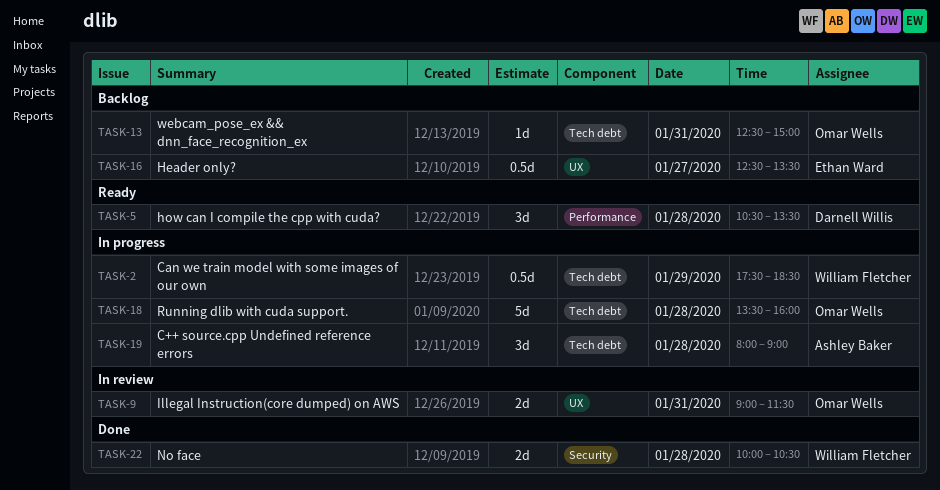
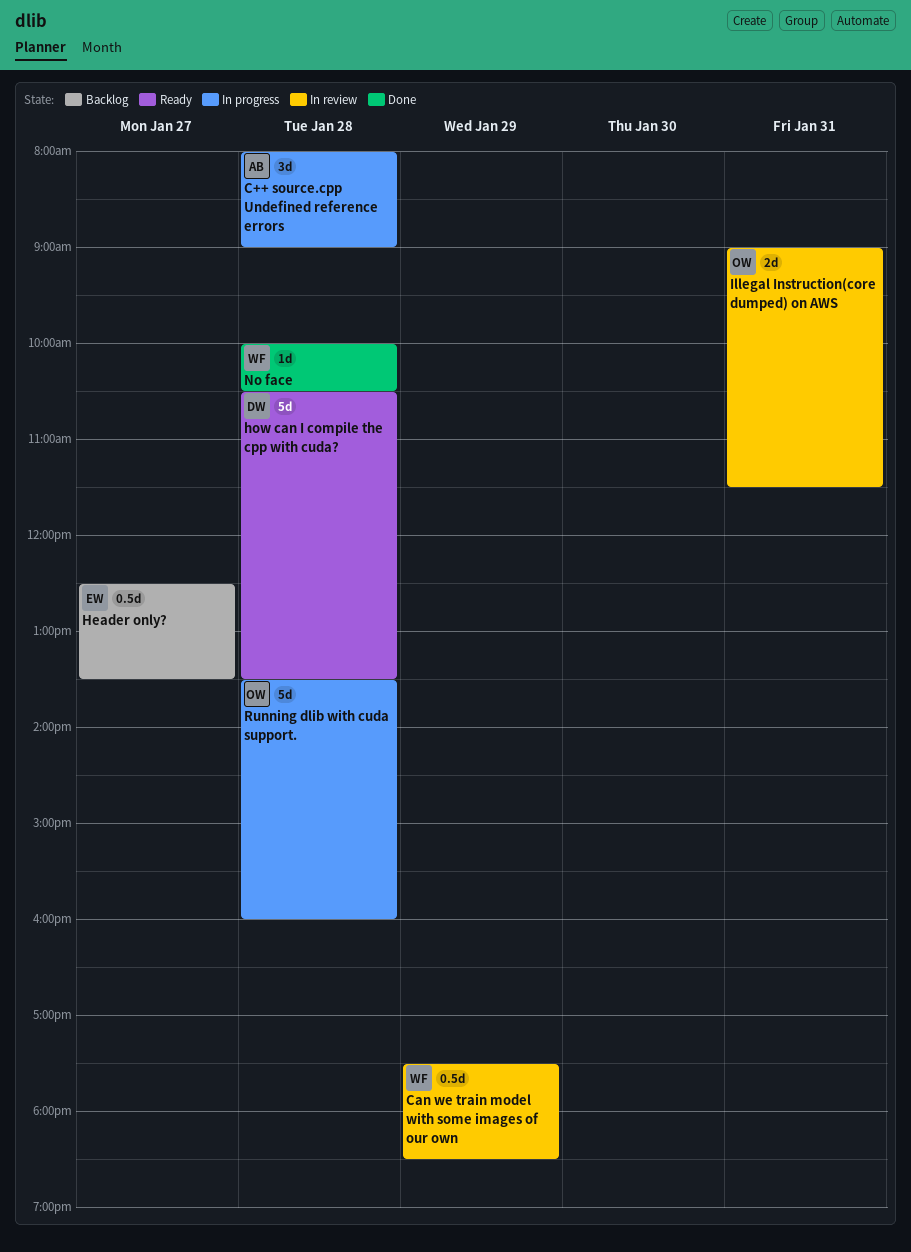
Can we train model with some images of our own, status: In progress -> In review
how can I compile the cpp with cuda?, estimate: 3d -> 5d
No face, estimate: 2d -> 1d
webcam_pose_ex && dnn_face_recognition_ex: present -> none

